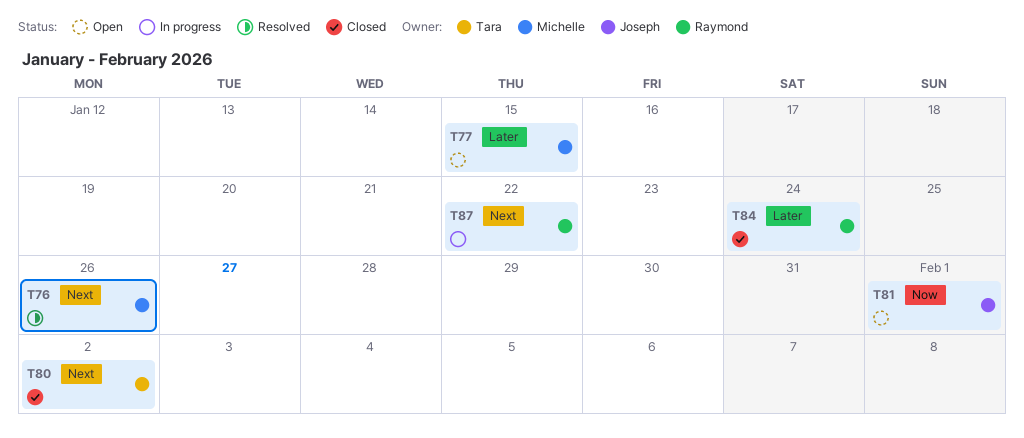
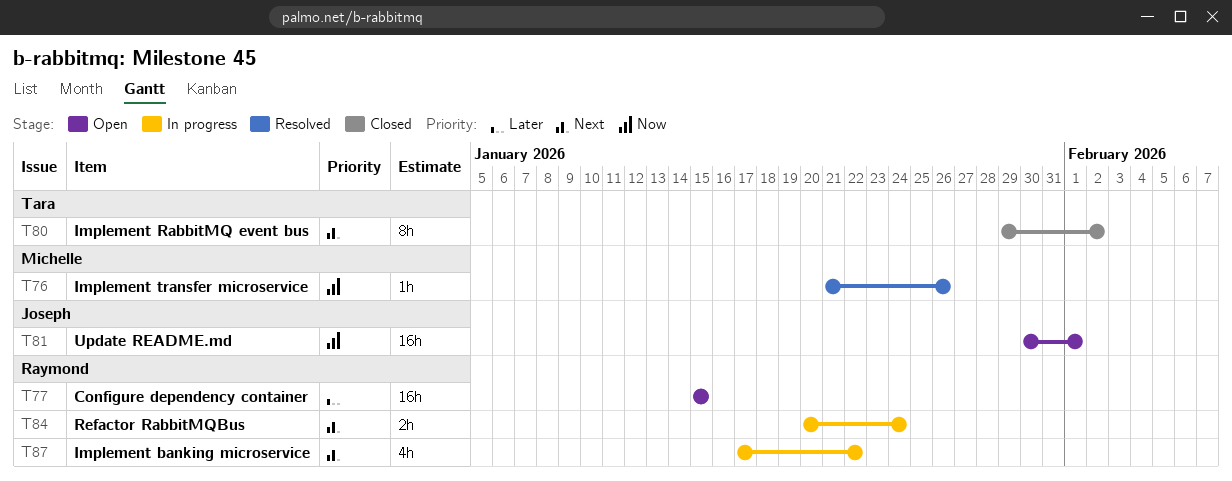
T76, priority: Next -> Now
T77, owner: Michelle -> Raymond
T84, status: Closed -> In progress
T84, priority: Later -> Next

